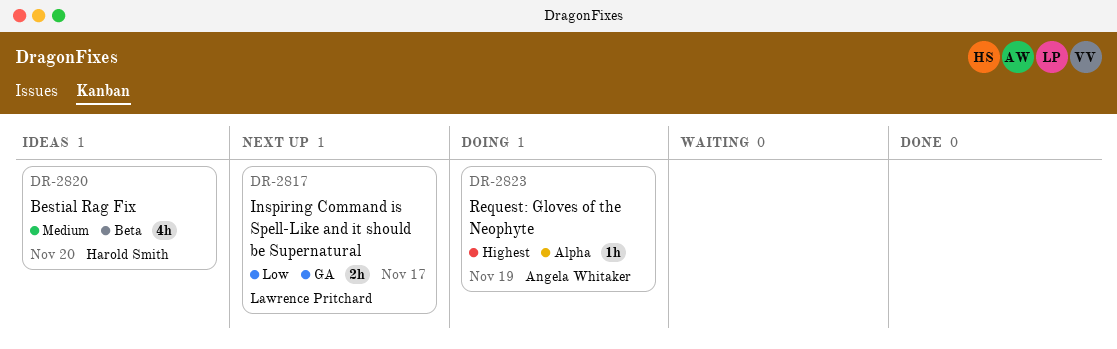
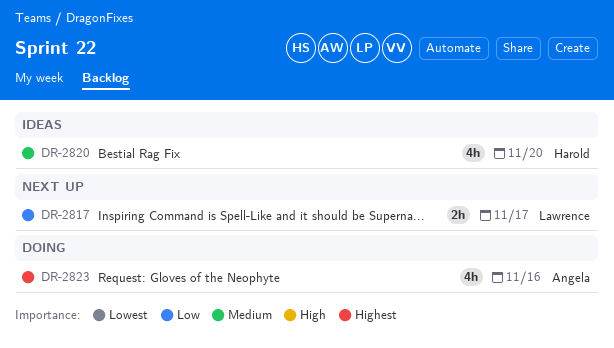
DR-2823, estimate: 1h -> 4h
DR-2823, due: Nov 19 -> Nov 16

